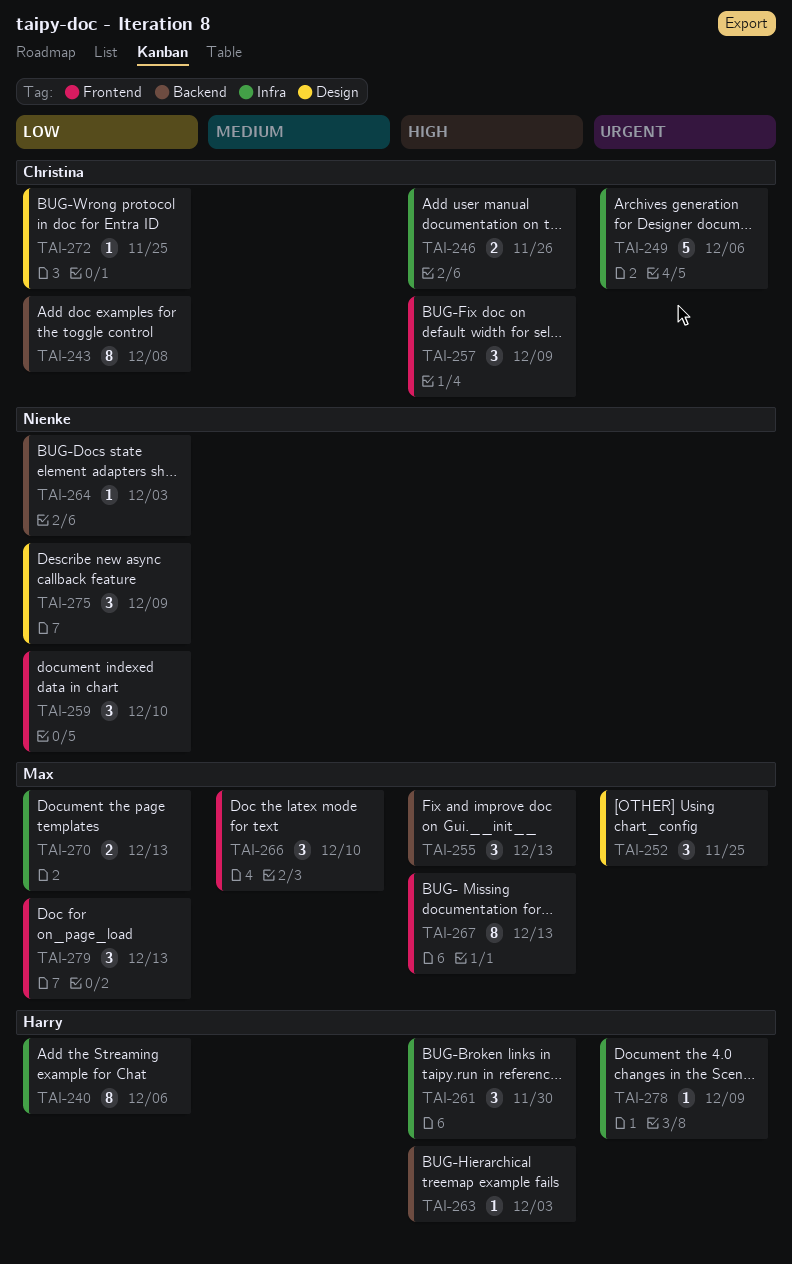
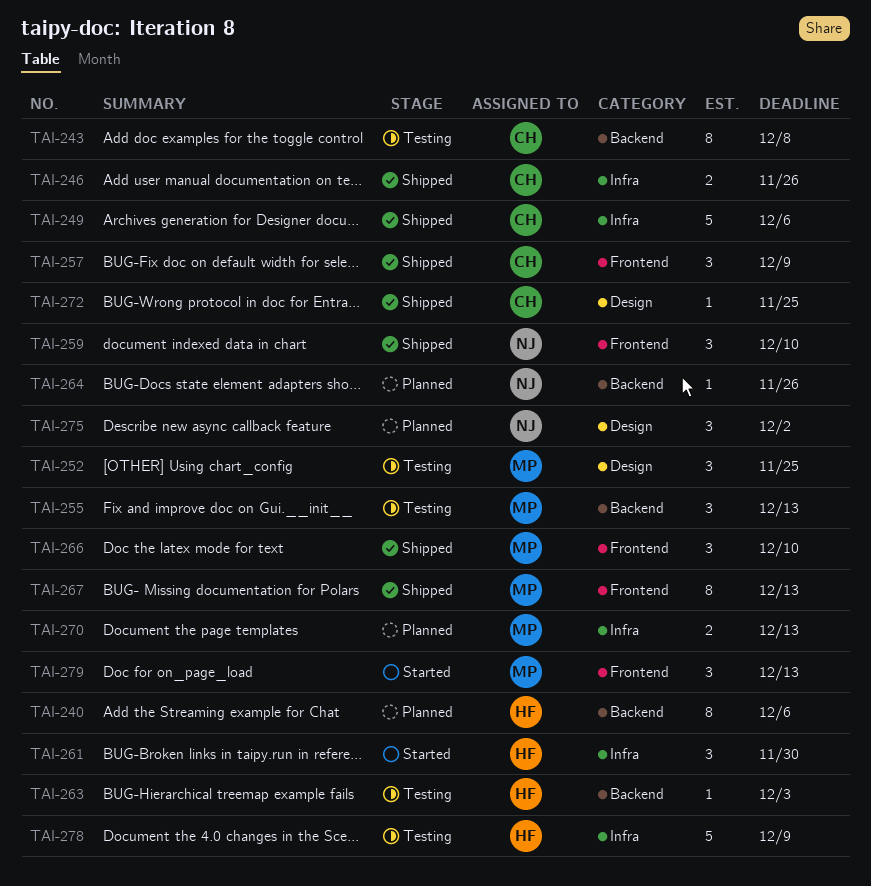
TAI-240, label: Infra -> Backend
TAI-264, due: Dec 3 -> Nov 26
TAI-275, due: Dec 9 -> Dec 2
TAI-278, estimate: 1 -> 5

